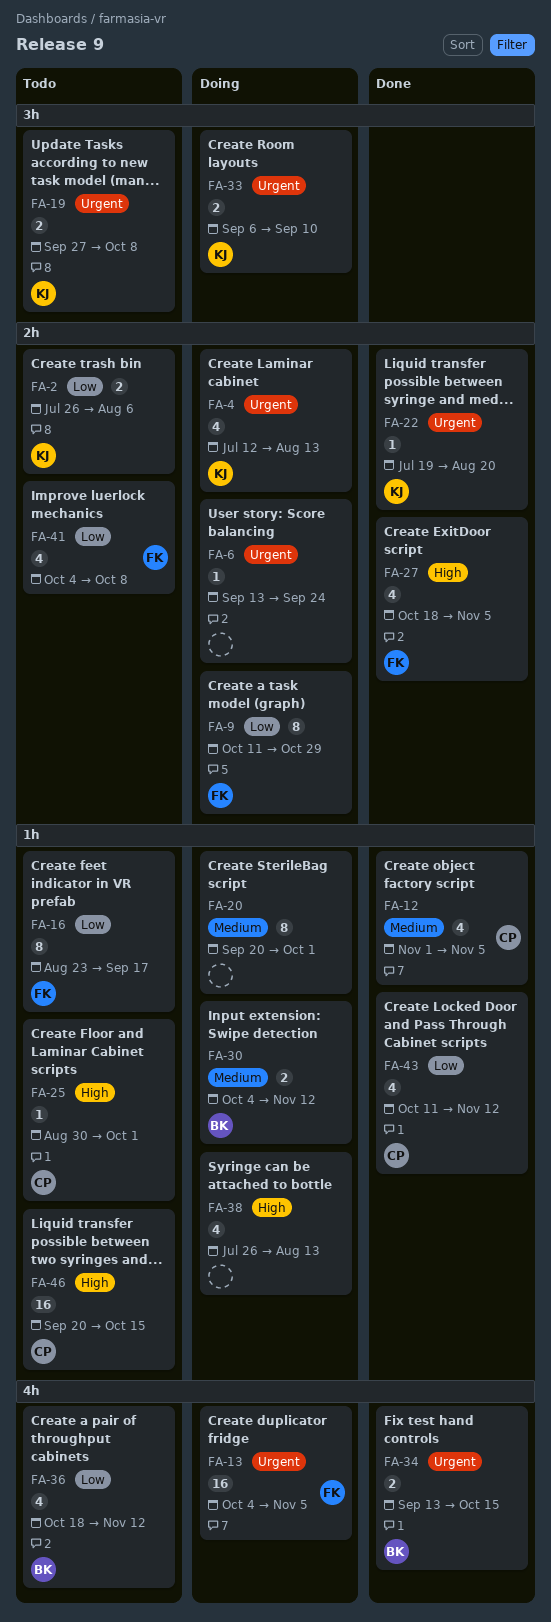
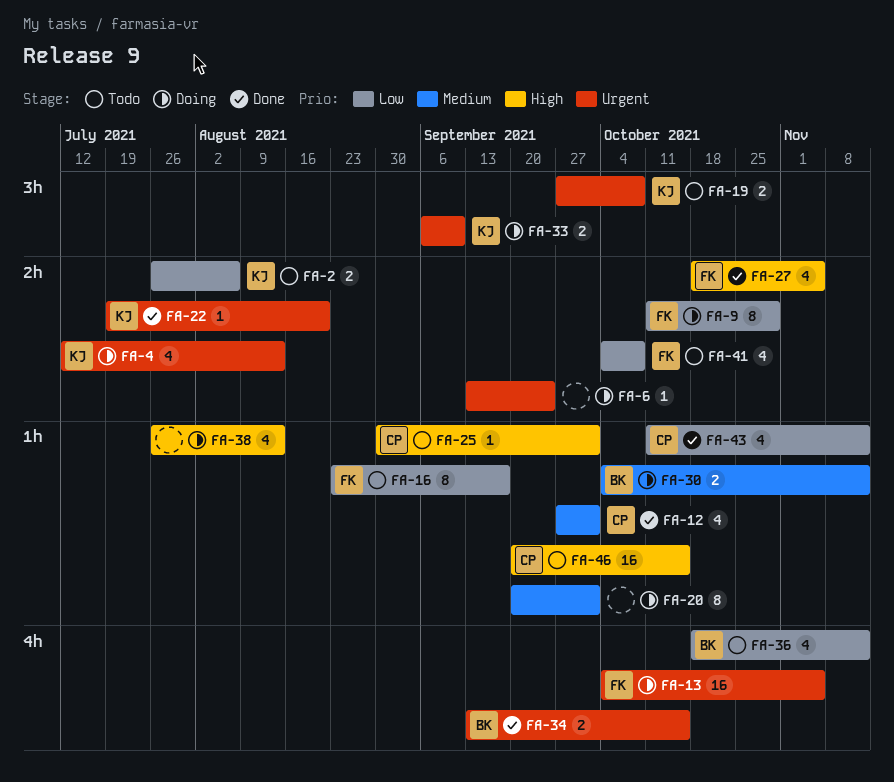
FA-12, start: Nov 1 -> Sep 27
FA-12, due: Nov 5 -> Oct 1

